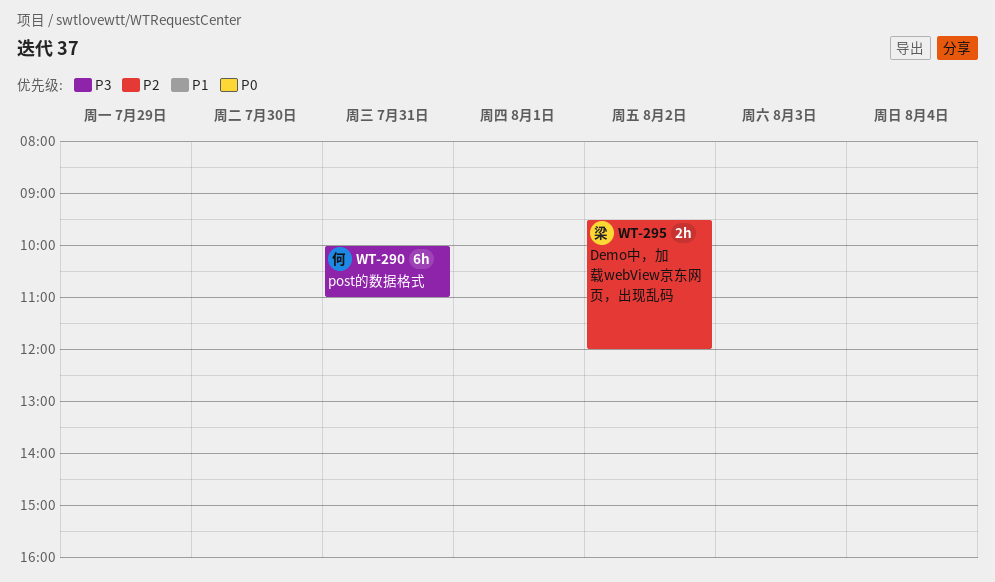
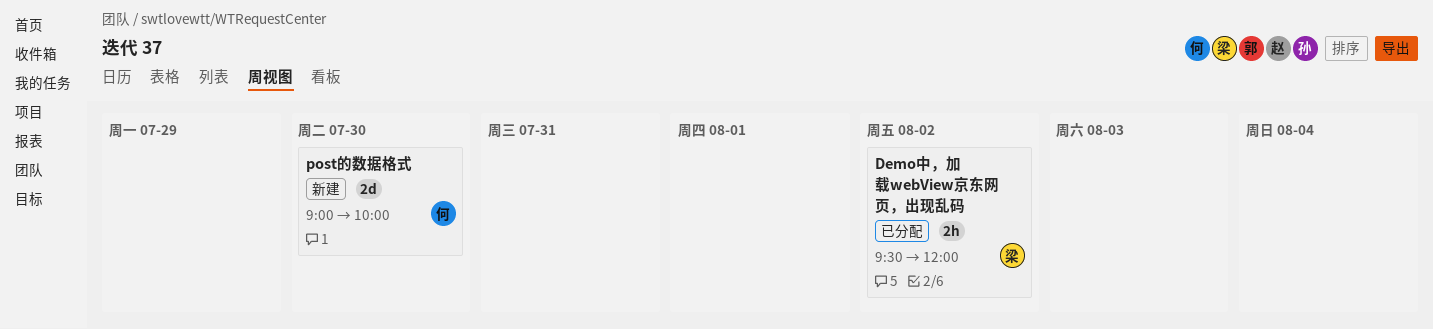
post的数据格式, estimate: 6h -> 2d
post的数据格式, day: Jul 31 -> Jul 30
post的数据格式, begins: 10:00 -> 09:00
post的数据格式, ends: 11:00 -> 10:00

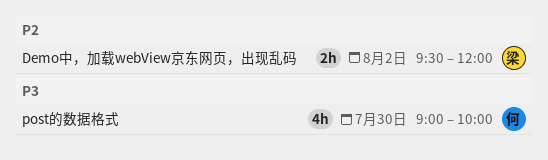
post的数据格式, estimate: 2d -> 4h

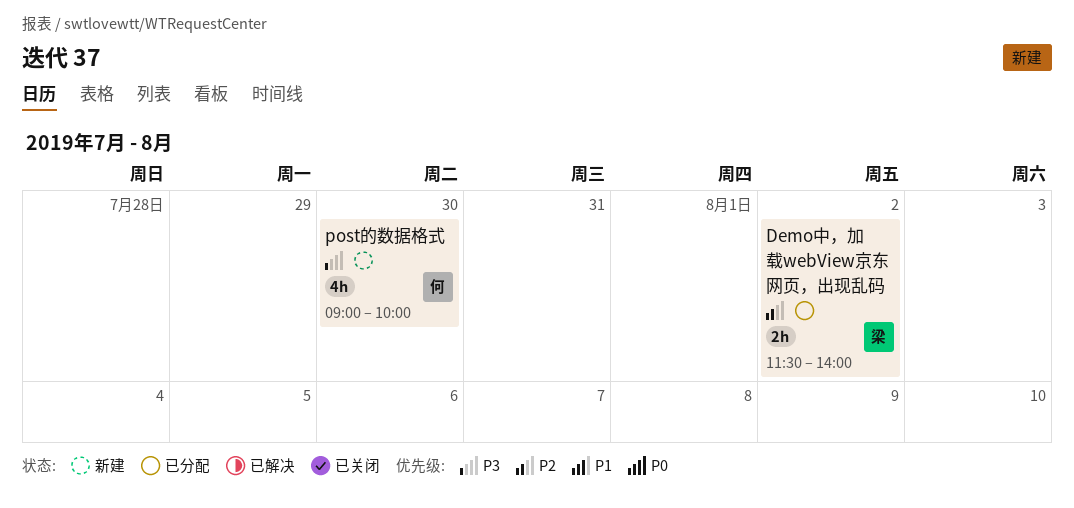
Demo中，加载webView京东网页，出现乱码, begins: 09:30 -> 11:30
Demo中，加载webView京东网页，出现乱码, ends: 12:00 -> 14:00

